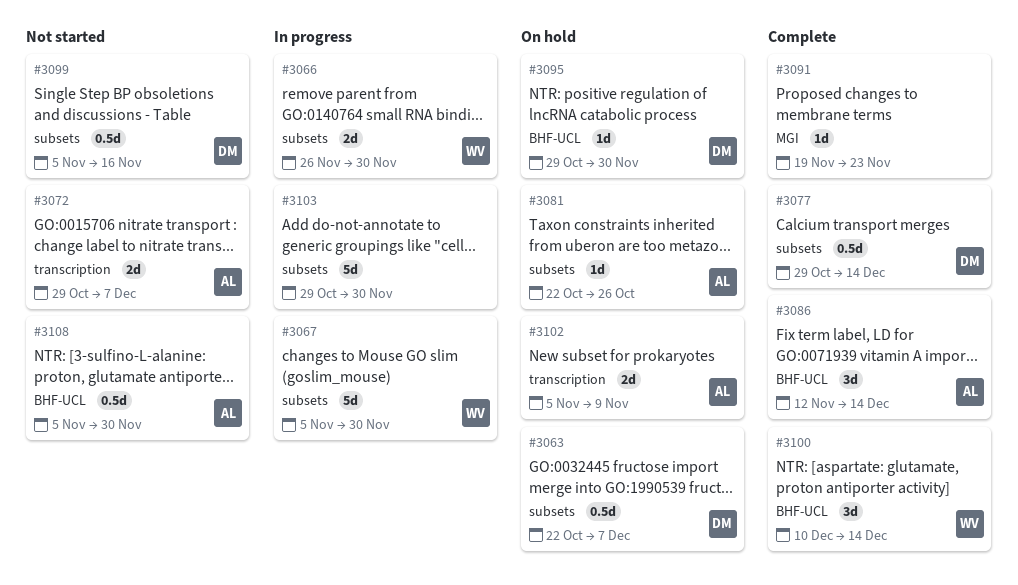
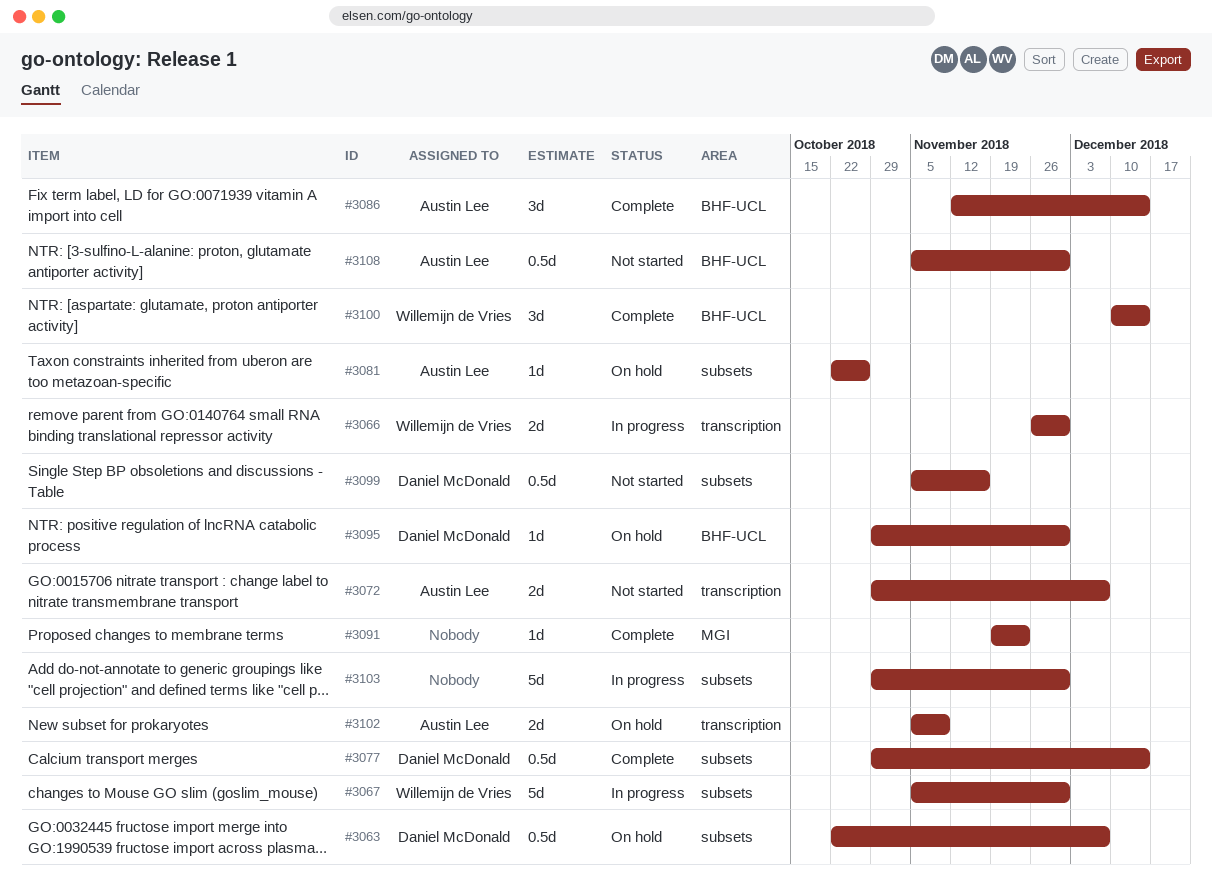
#3066, label: subsets -> transcription

